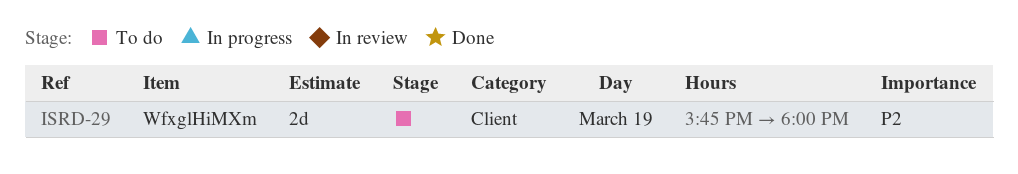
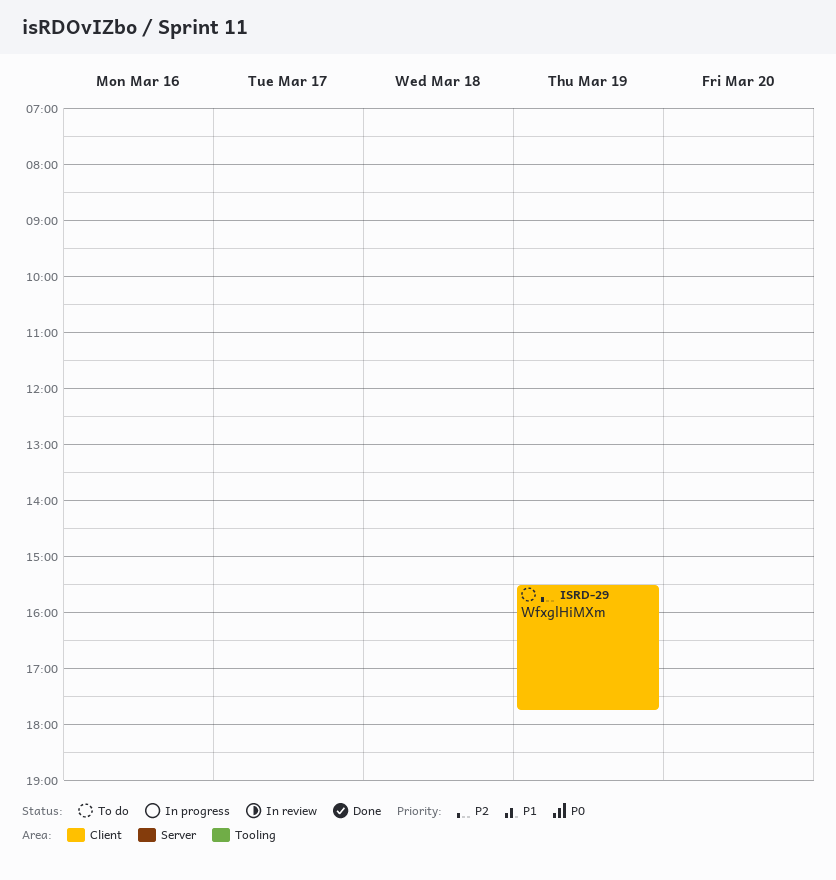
ISRD-29, begins: 15:45 -> 15:30
ISRD-29, ends: 18:00 -> 17:45

